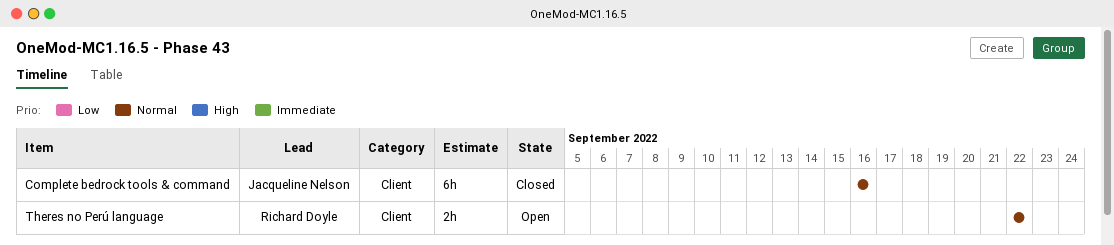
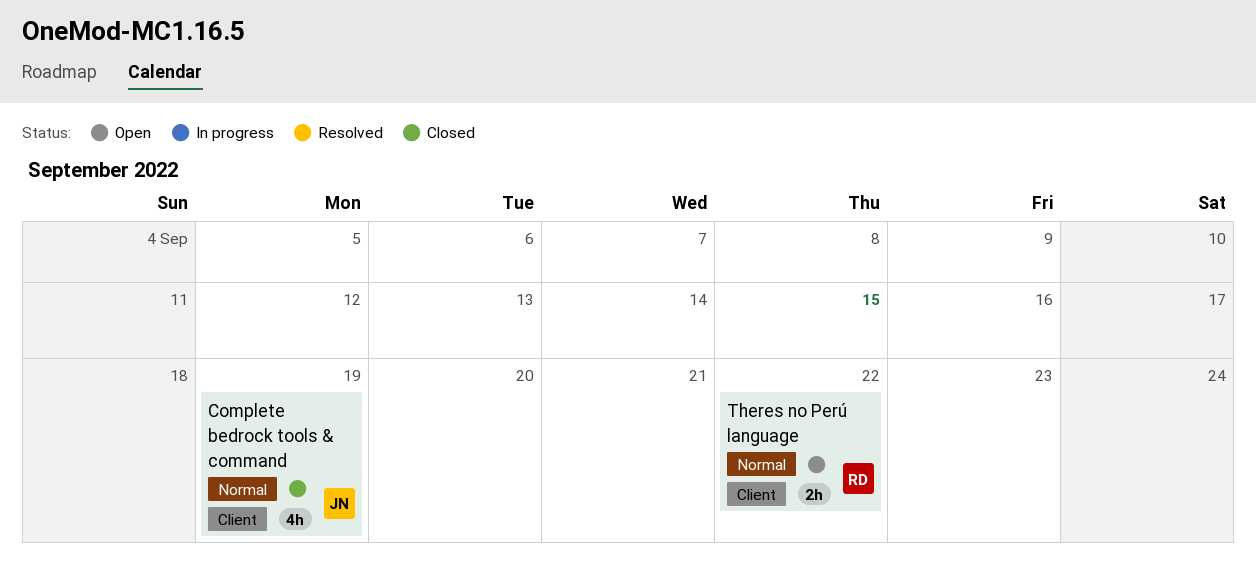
Complete bedrock tools & command, estimate: 6h -> 4h
Complete bedrock tools & command, due: Sep 16 -> Sep 19

